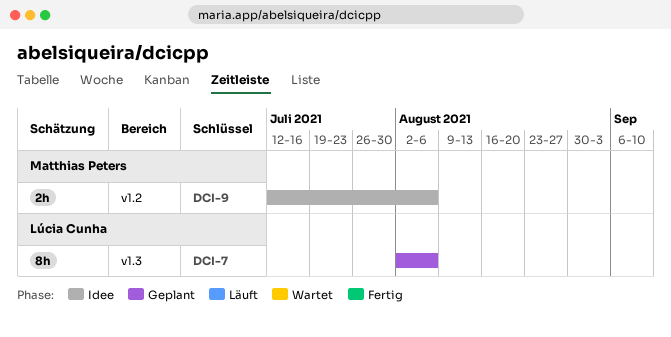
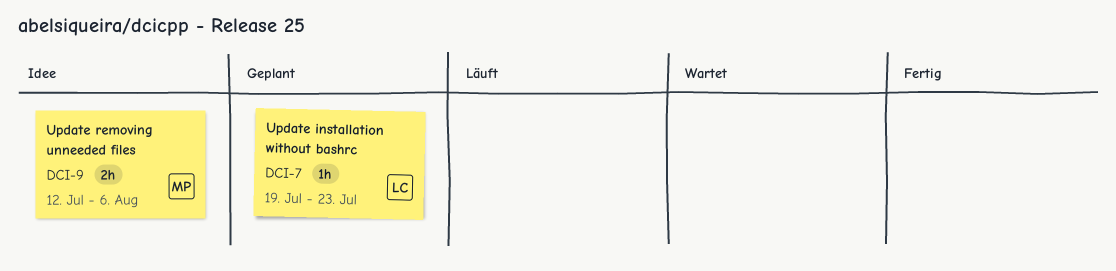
DCI-7, estimate: 8h -> 1h
DCI-7, start: Aug 2 -> Jul 19
DCI-7, due: Aug 6 -> Jul 23

